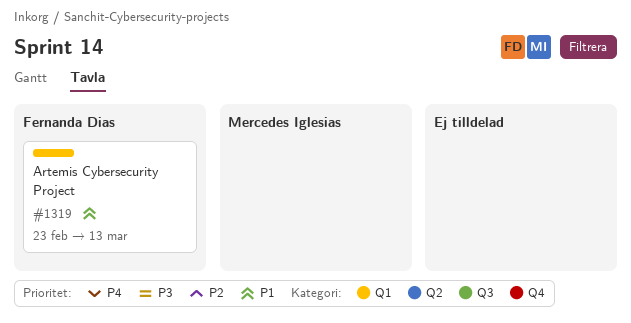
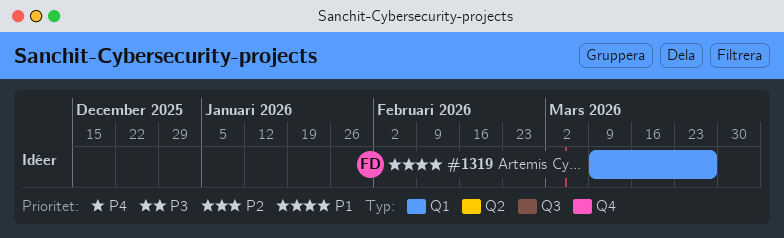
#1319, start: Feb 23 -> Mar 9
#1319, due: Mar 13 -> Mar 27

